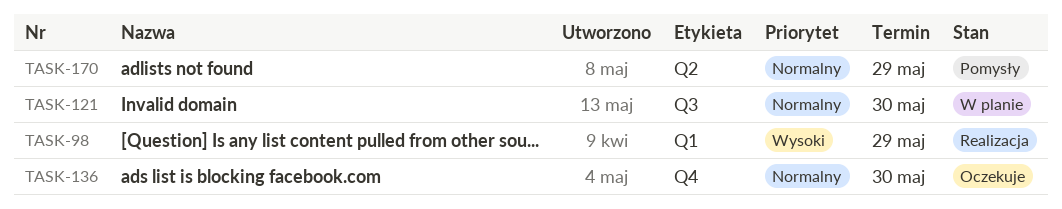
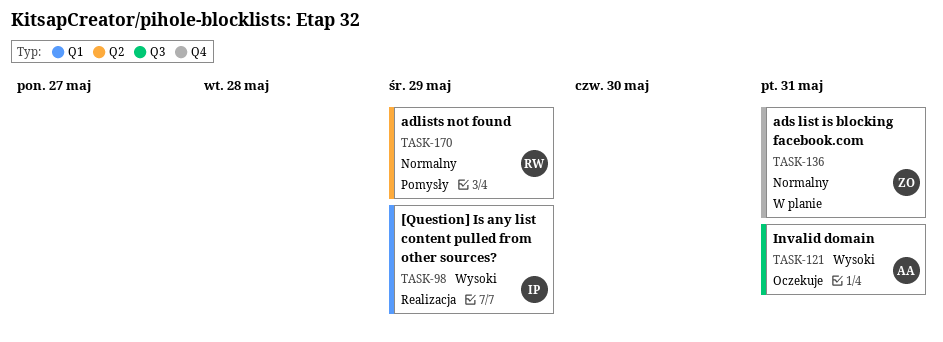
TASK-121, status: W planie -> Oczekuje
TASK-121, priority: Normalny -> Wysoki
TASK-121, due: May 30 -> May 31
TASK-136, status: Oczekuje -> W planie
TASK-136, due: May 30 -> May 31

